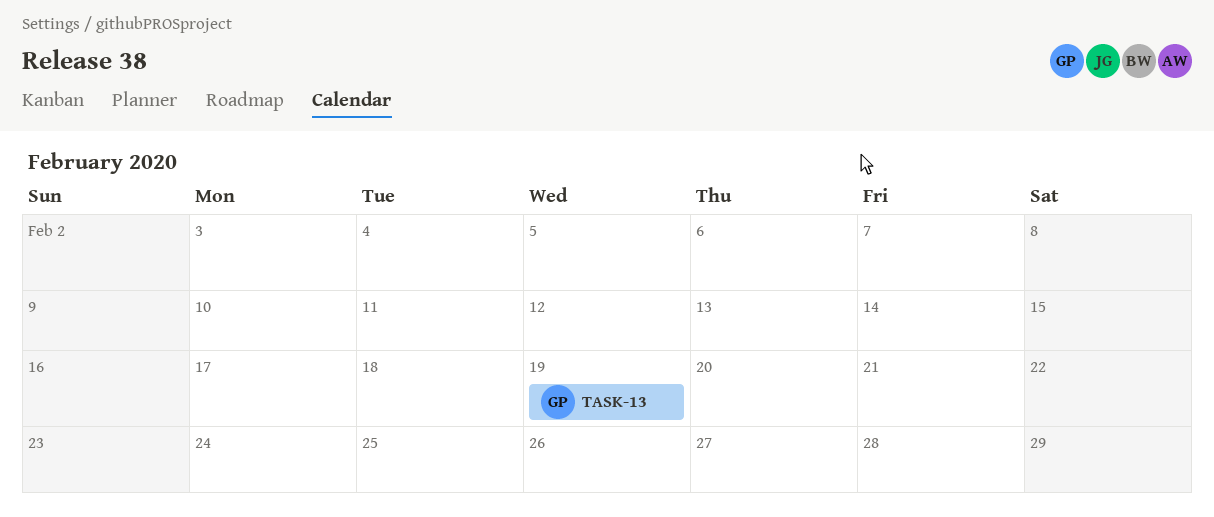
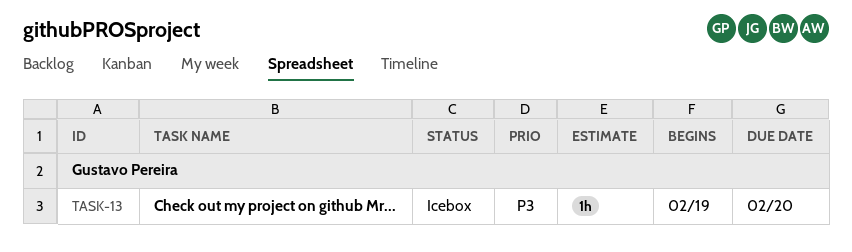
TASK-13, due: Feb 19 -> Feb 20

